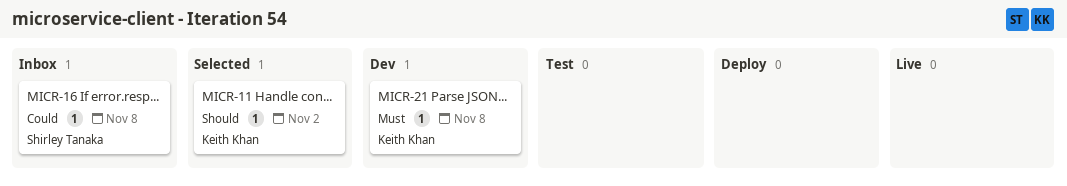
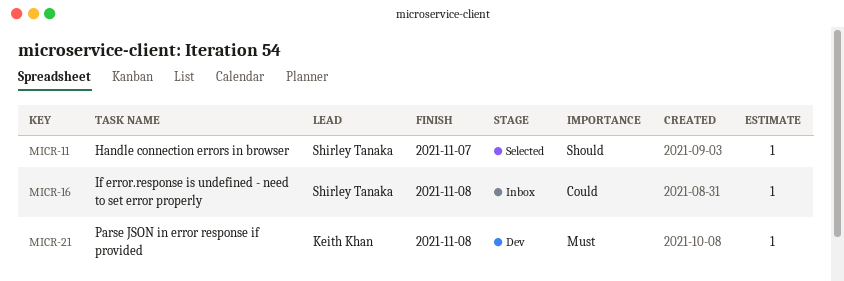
MICR-11, owner: Keith Khan -> Shirley Tanaka
MICR-11, due: Nov 2 -> Nov 7

